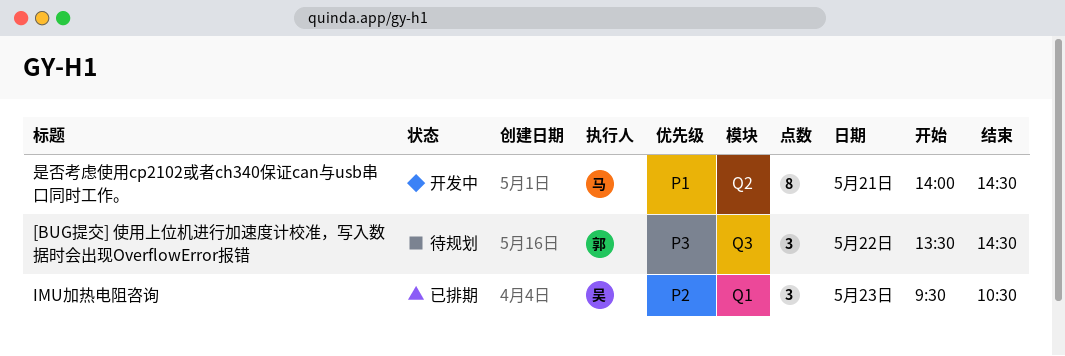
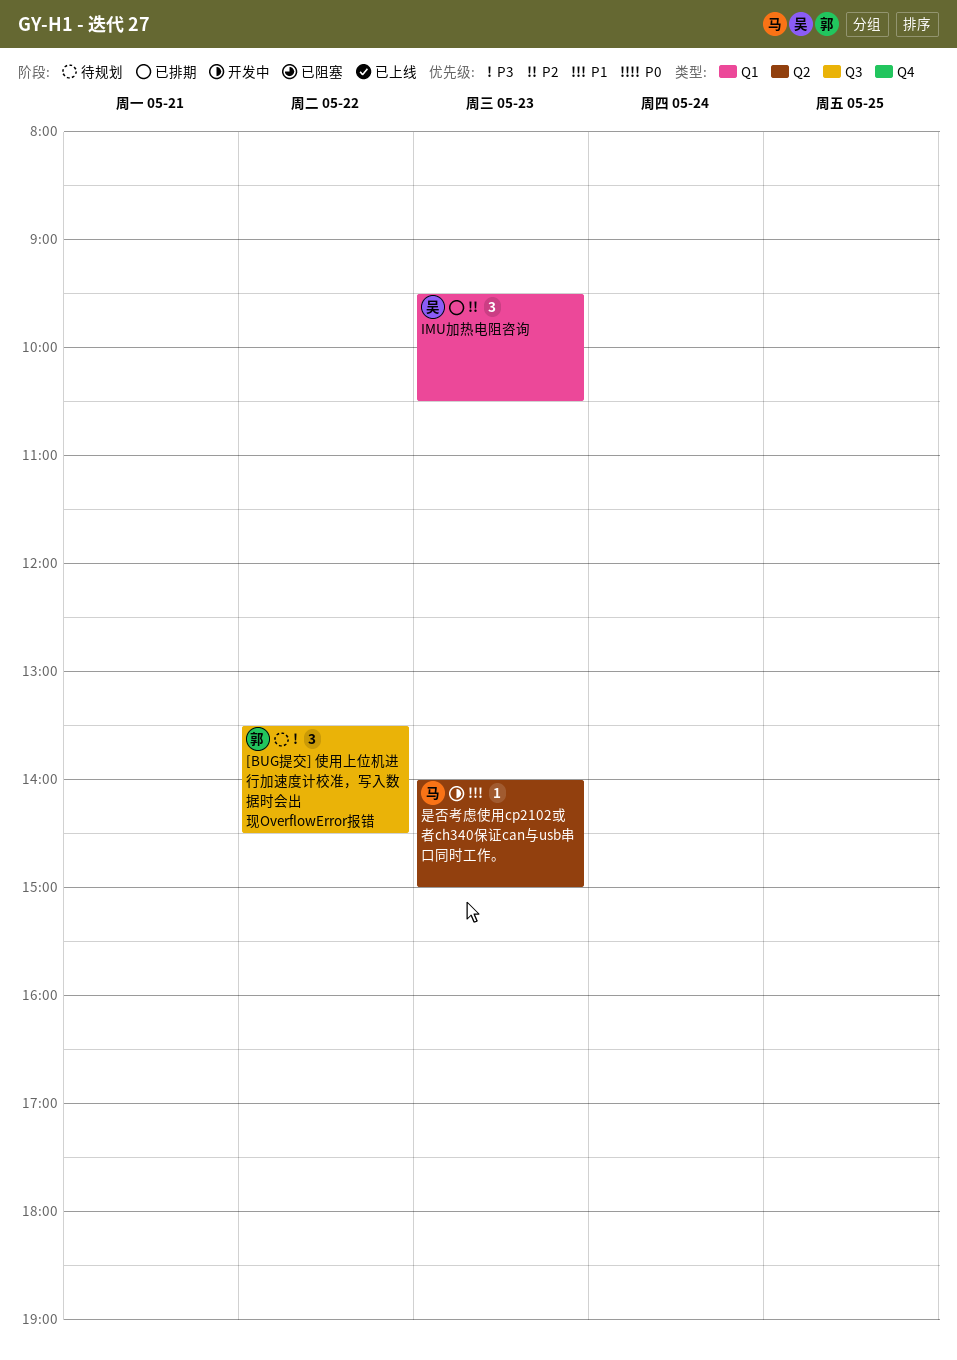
是否考虑使用cp2102或者ch340保证can与usb串口同时工作。, estimate: 8 -> 1
是否考虑使用cp2102或者ch340保证can与usb串口同时工作。, day: May 21 -> May 23
是否考虑使用cp2102或者ch340保证can与usb串口同时工作。, ends: 14:30 -> 15:00

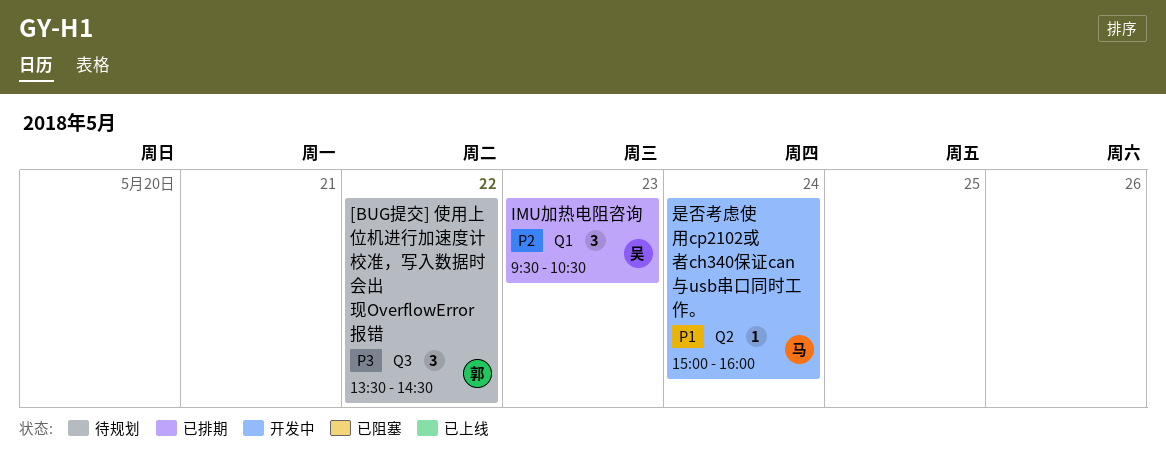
是否考虑使用cp2102或者ch340保证can与usb串口同时工作。, day: May 23 -> May 24
是否考虑使用cp2102或者ch340保证can与usb串口同时工作。, begins: 14:00 -> 15:00
是否考虑使用cp2102或者ch340保证can与usb串口同时工作。, ends: 15:00 -> 16:00

